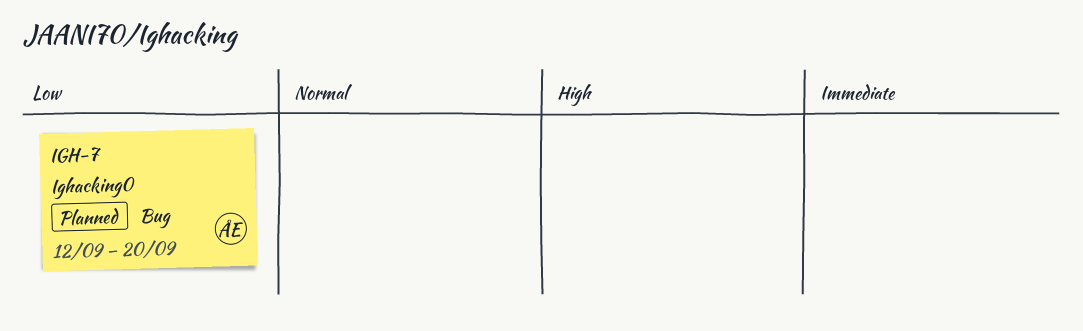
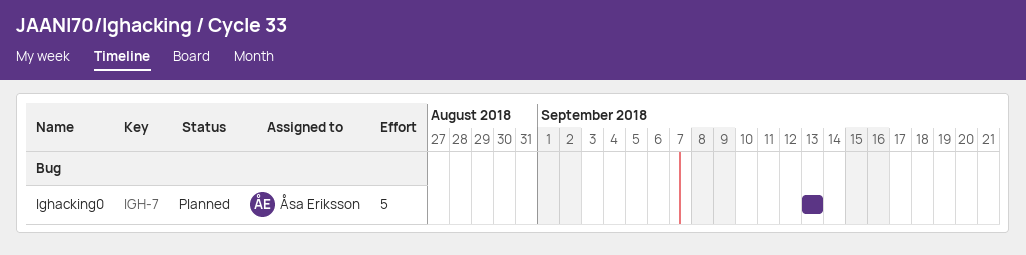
IGH-7, start: Sep 12 -> Sep 13
IGH-7, due: Sep 20 -> Sep 13

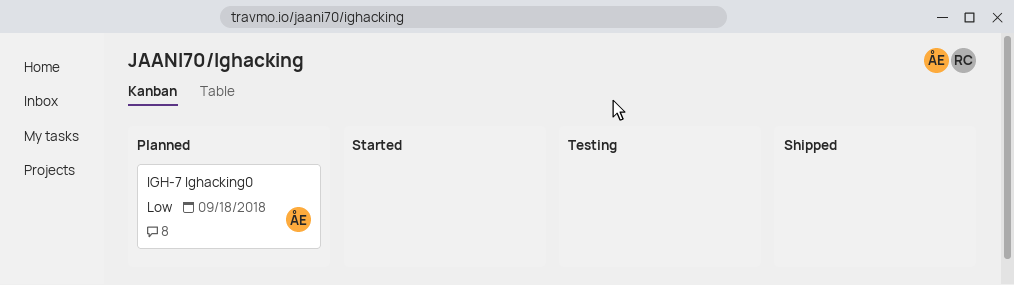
IGH-7, due: Sep 13 -> Sep 18

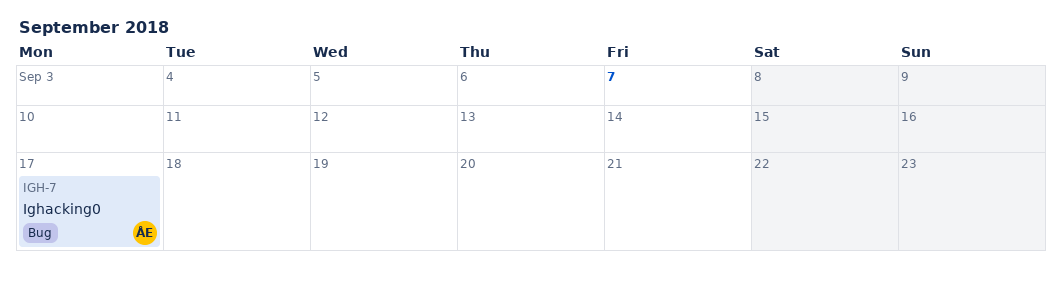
IGH-7, due: Sep 18 -> Sep 17

